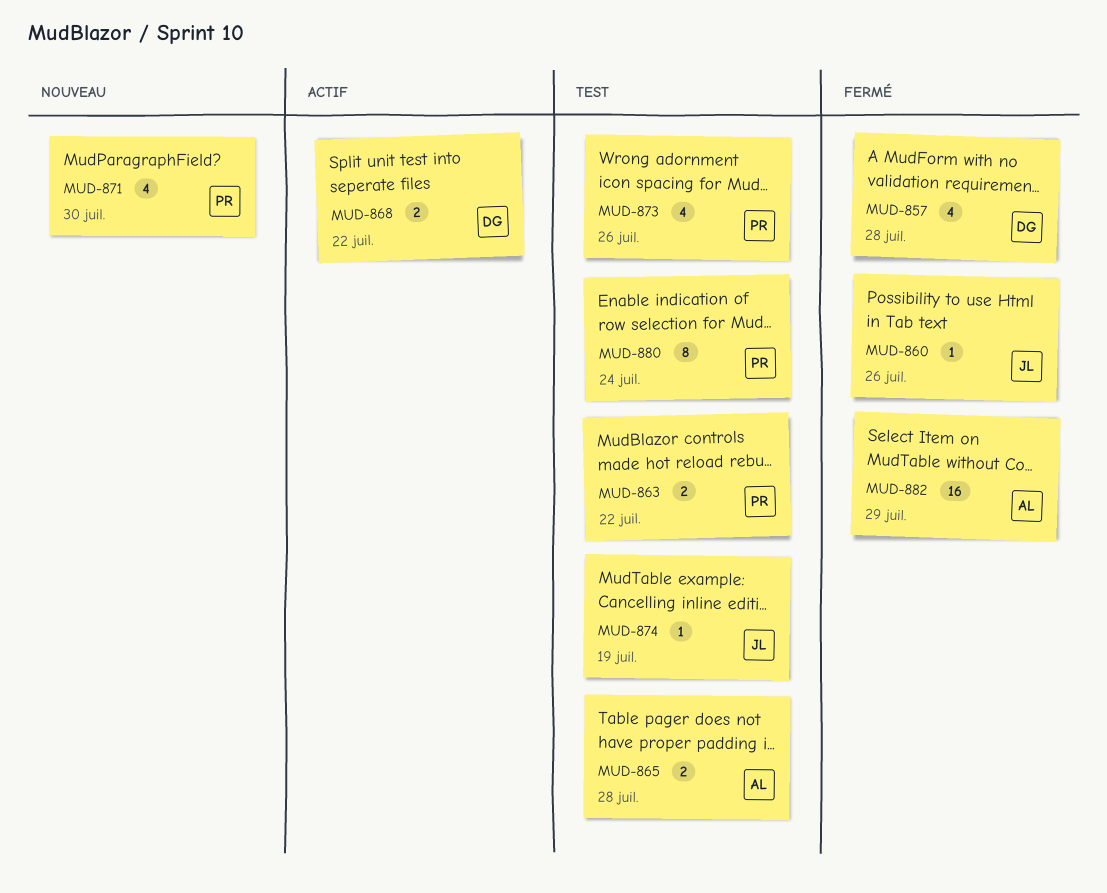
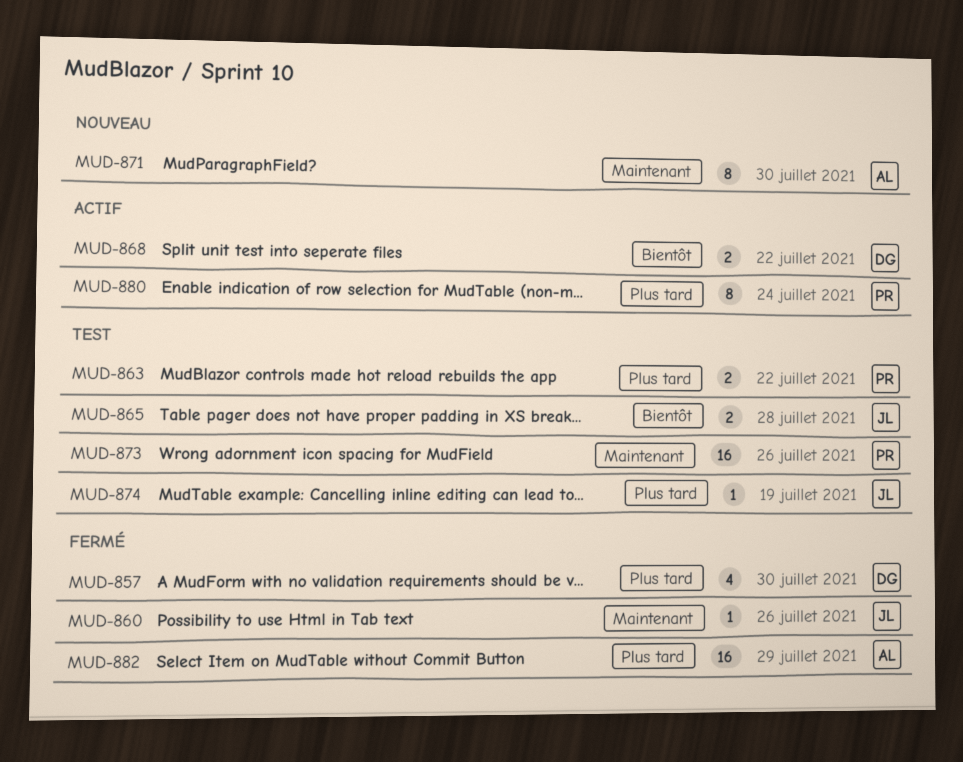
MUD-857, due: Jul 28 -> Jul 30
MUD-865, owner: AL -> JL
MUD-871, owner: PR -> AL
MUD-871, estimate: 4 -> 8
MUD-873, estimate: 4 -> 16
MUD-880, status: Test -> Actif

